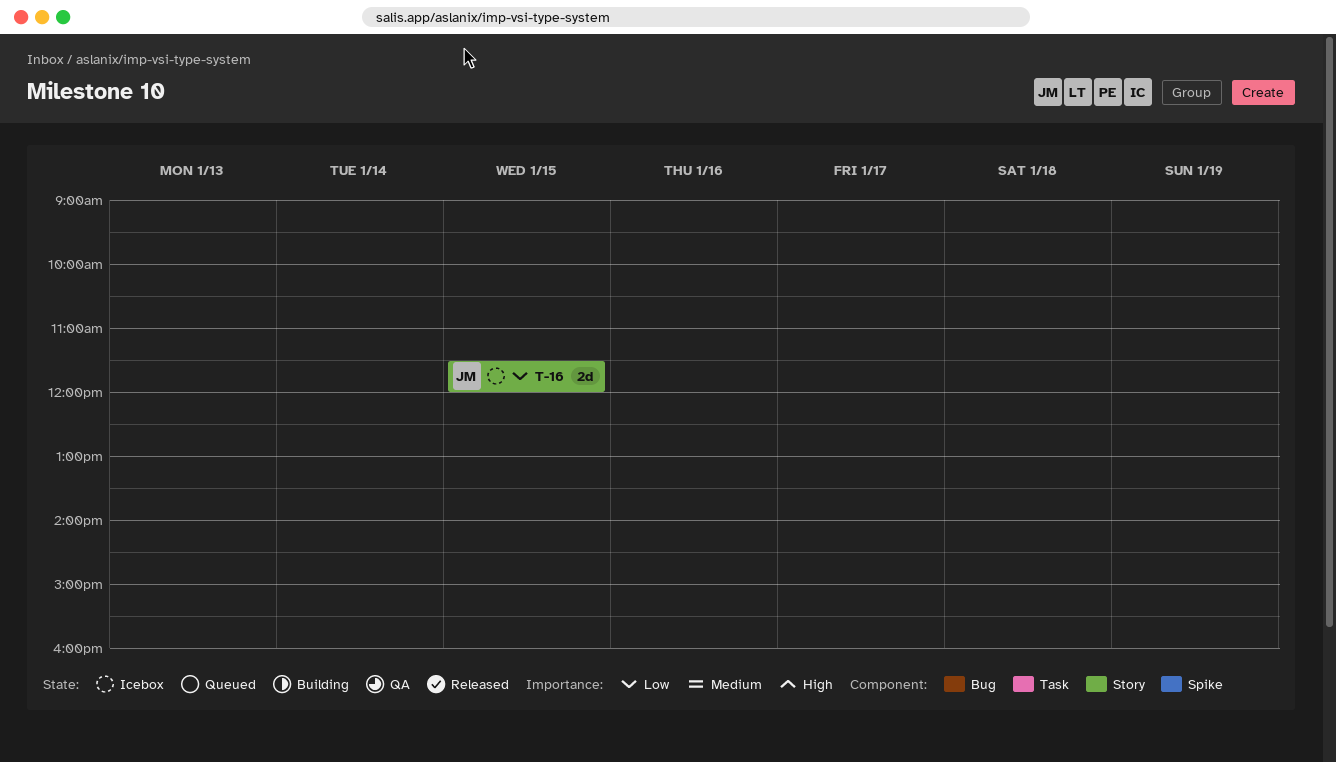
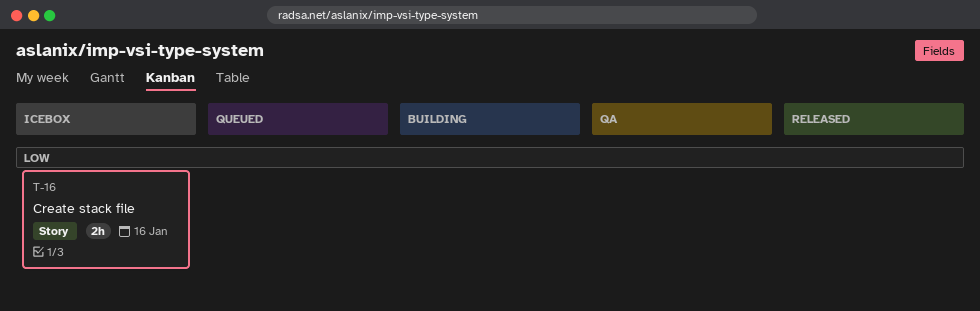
T-16, estimate: 2d -> 2h
T-16, day: Jan 15 -> Jan 16

